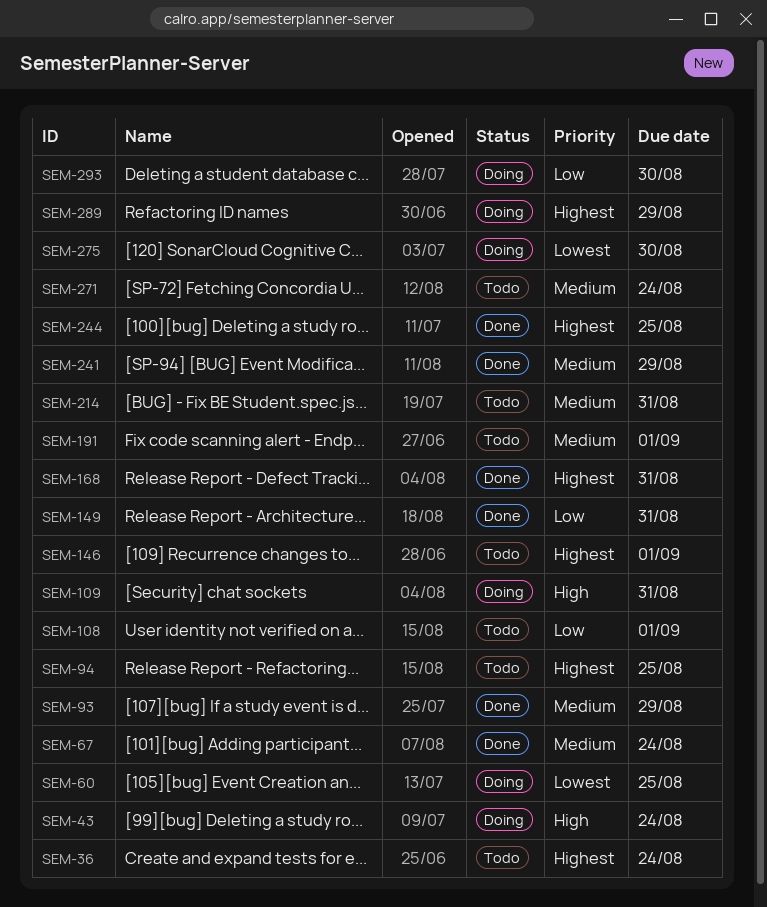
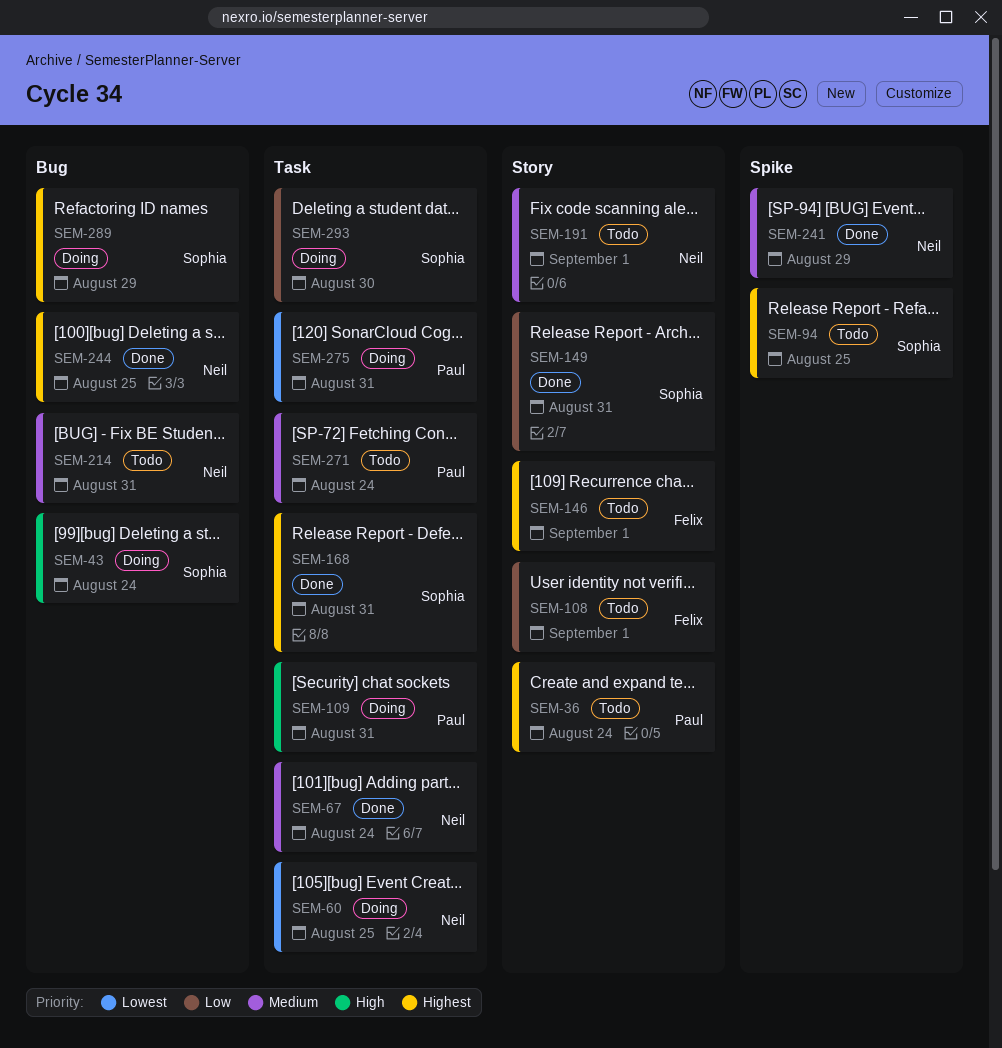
SEM-93: present -> none
SEM-275, due: Aug 30 -> Aug 31

